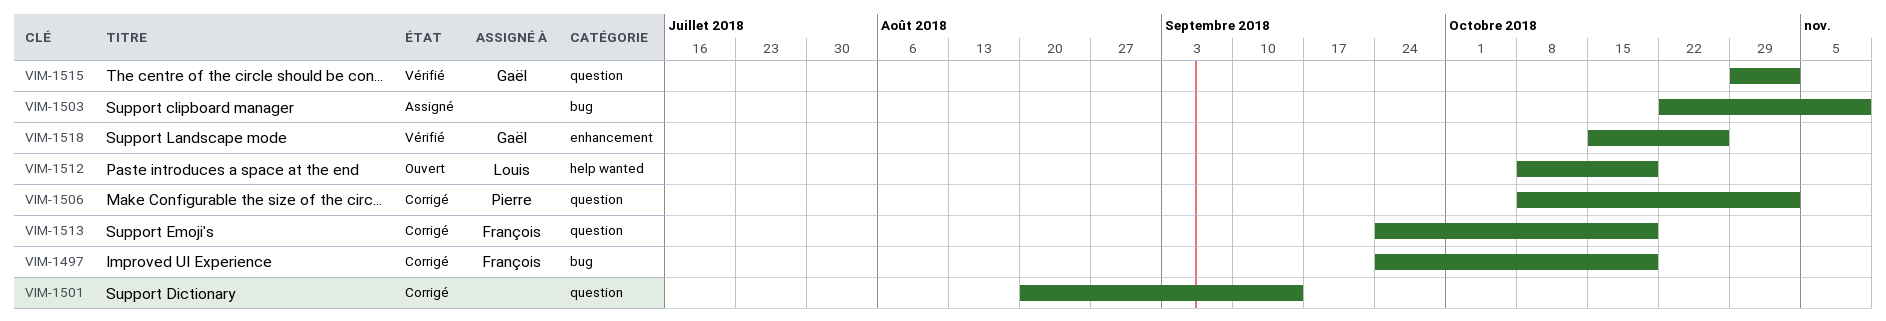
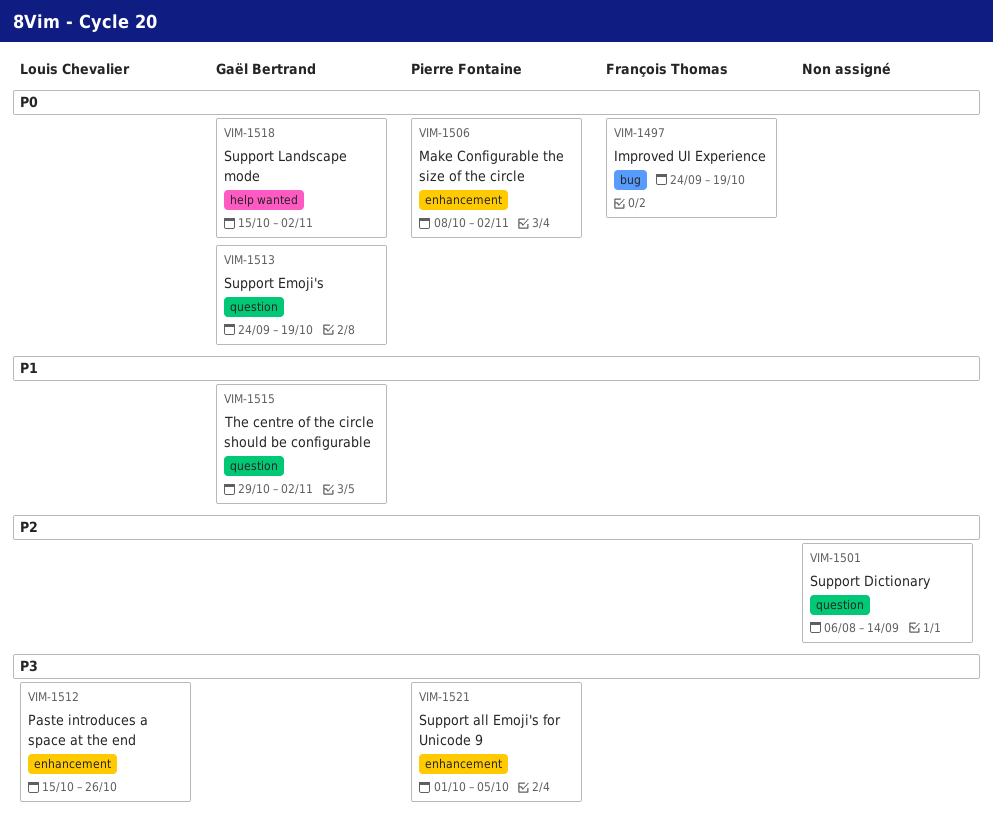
VIM-1501, start: Aug 20 -> Aug 6
VIM-1503: present -> none
VIM-1506, label: question -> enhancement
VIM-1512, label: help wanted -> enhancement
VIM-1512, start: Oct 8 -> Oct 15
VIM-1512, due: Oct 19 -> Oct 26
VIM-1513, owner: François Thomas -> Gaël Bertrand
VIM-1518, label: enhancement -> help wanted
VIM-1518, due: Oct 26 -> Nov 2
VIM-1521: none -> present

